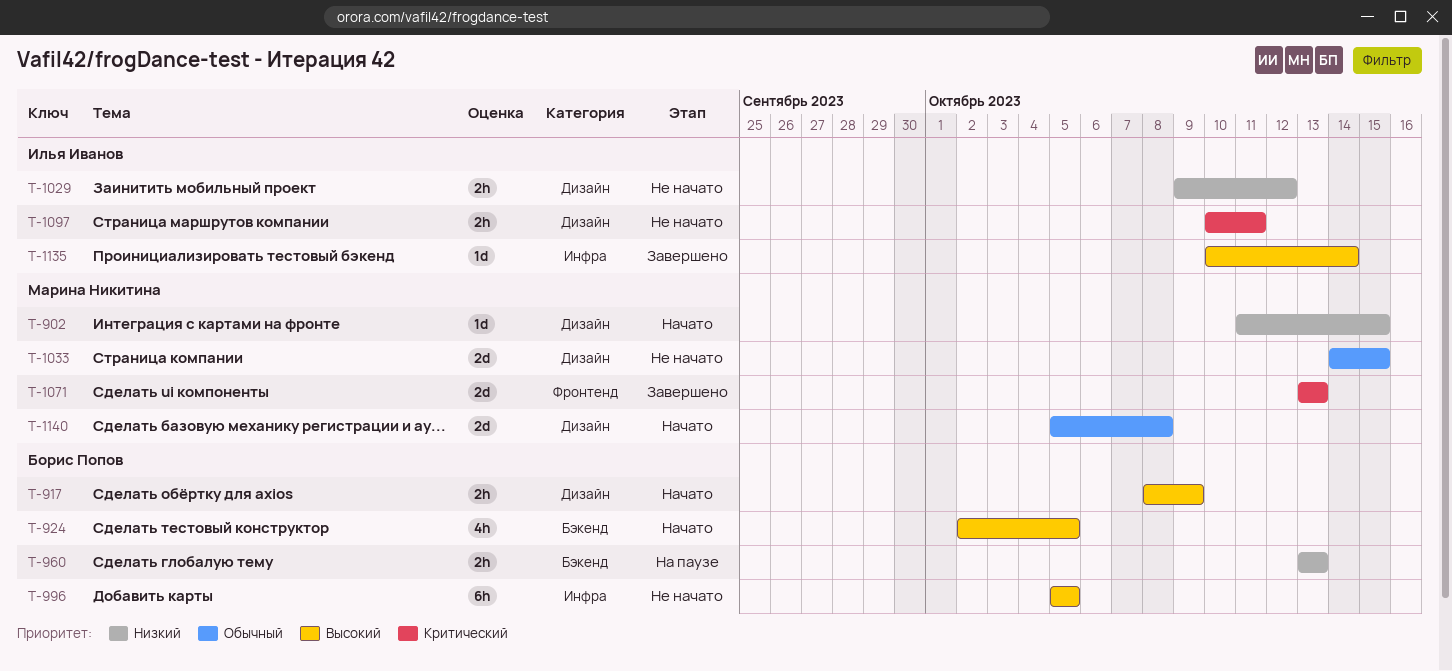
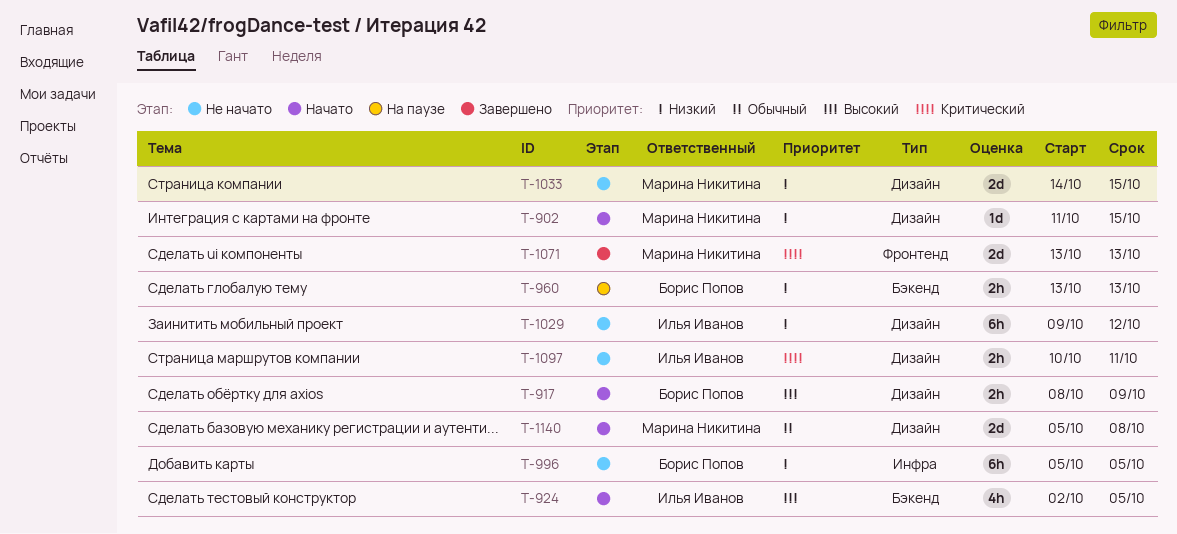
T-924, owner: Борис Попов -> Илья Иванов
T-996, priority: Высокий -> Низкий
T-1029, estimate: 2h -> 6h
T-1033, priority: Обычный -> Низкий
T-1135: present -> none

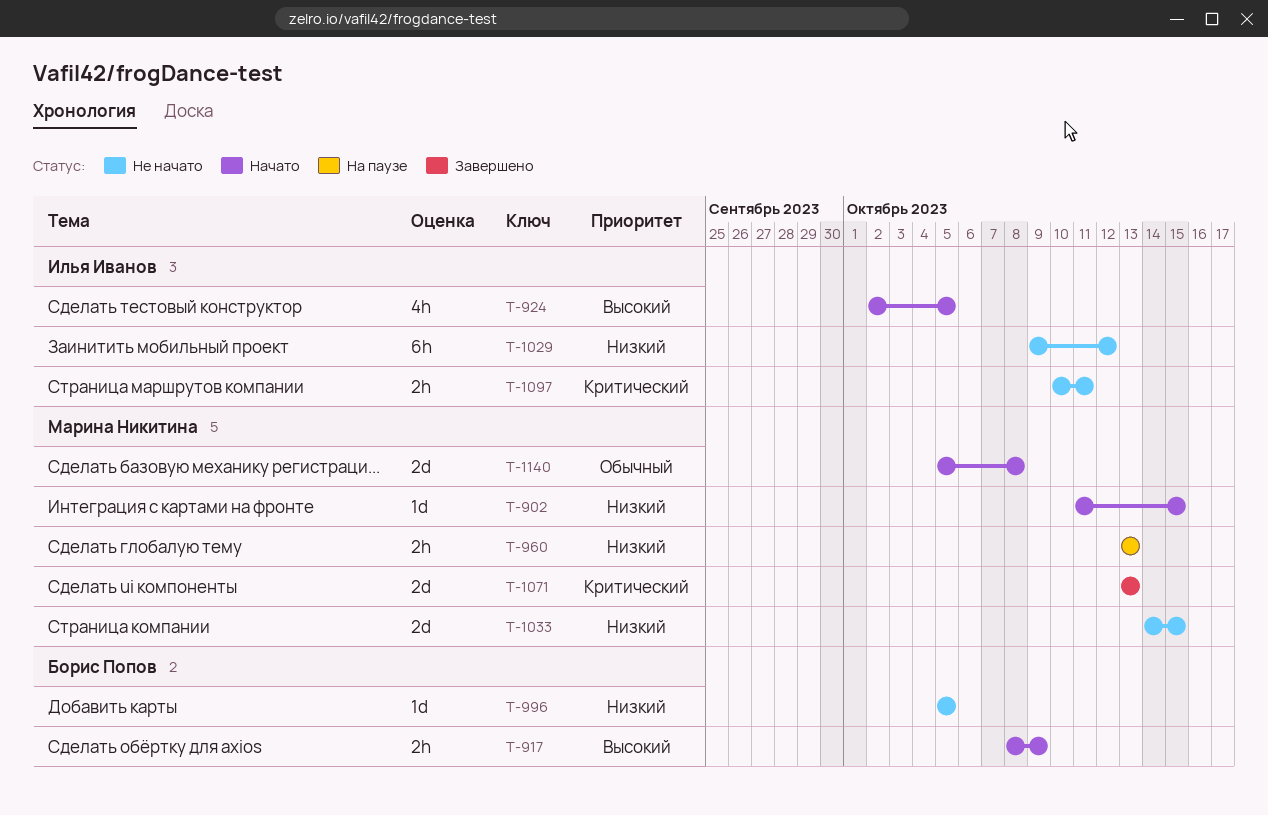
T-960, owner: Борис Попов -> Марина Никитина
T-996, estimate: 6h -> 1d

